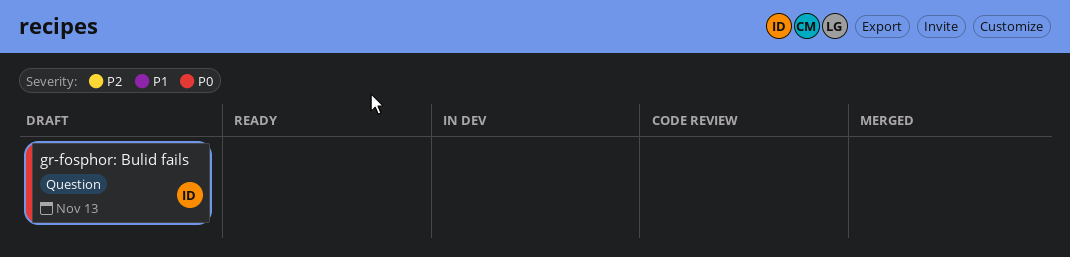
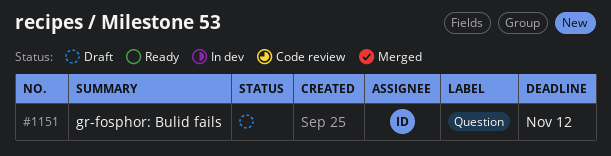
gr-fosphor: Bulid fails, due: Nov 13 -> Nov 12

